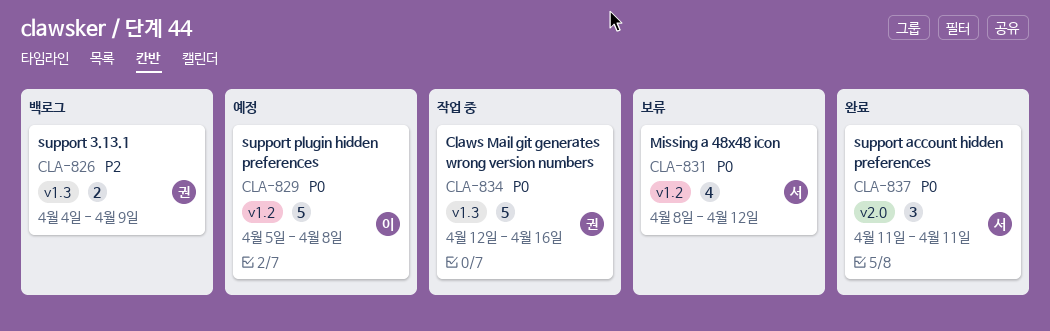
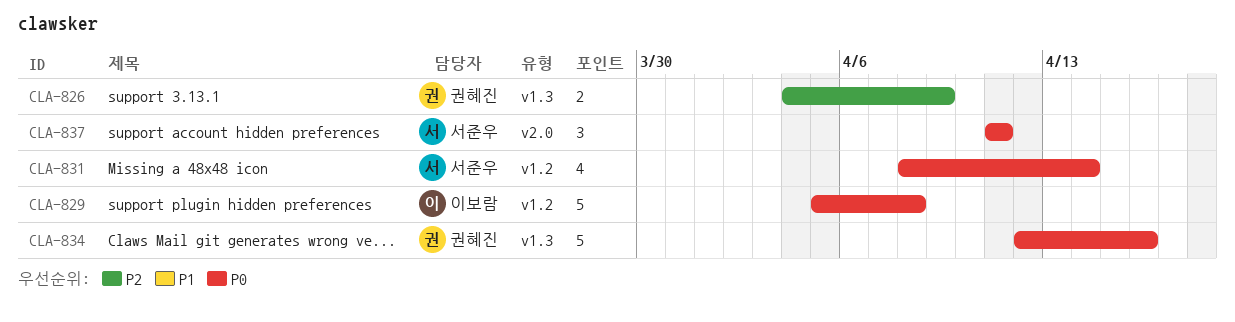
CLA-831, due: Apr 12 -> Apr 14

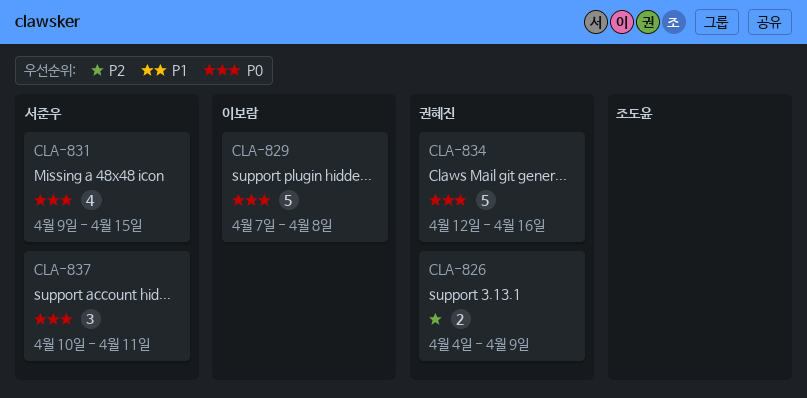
CLA-829, start: Apr 5 -> Apr 7
CLA-831, start: Apr 8 -> Apr 9
CLA-831, due: Apr 14 -> Apr 15
CLA-837, start: Apr 11 -> Apr 10

